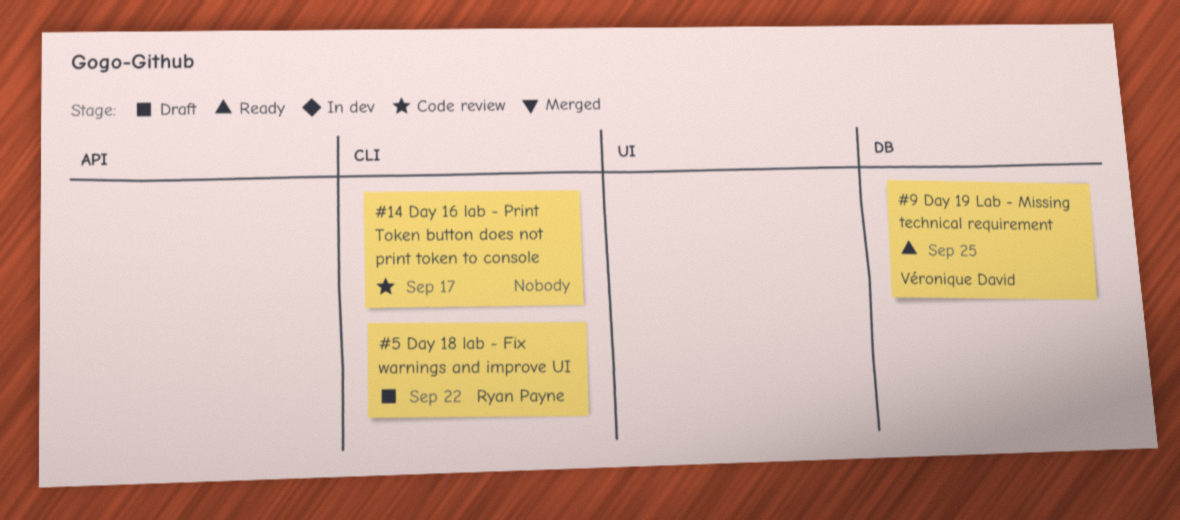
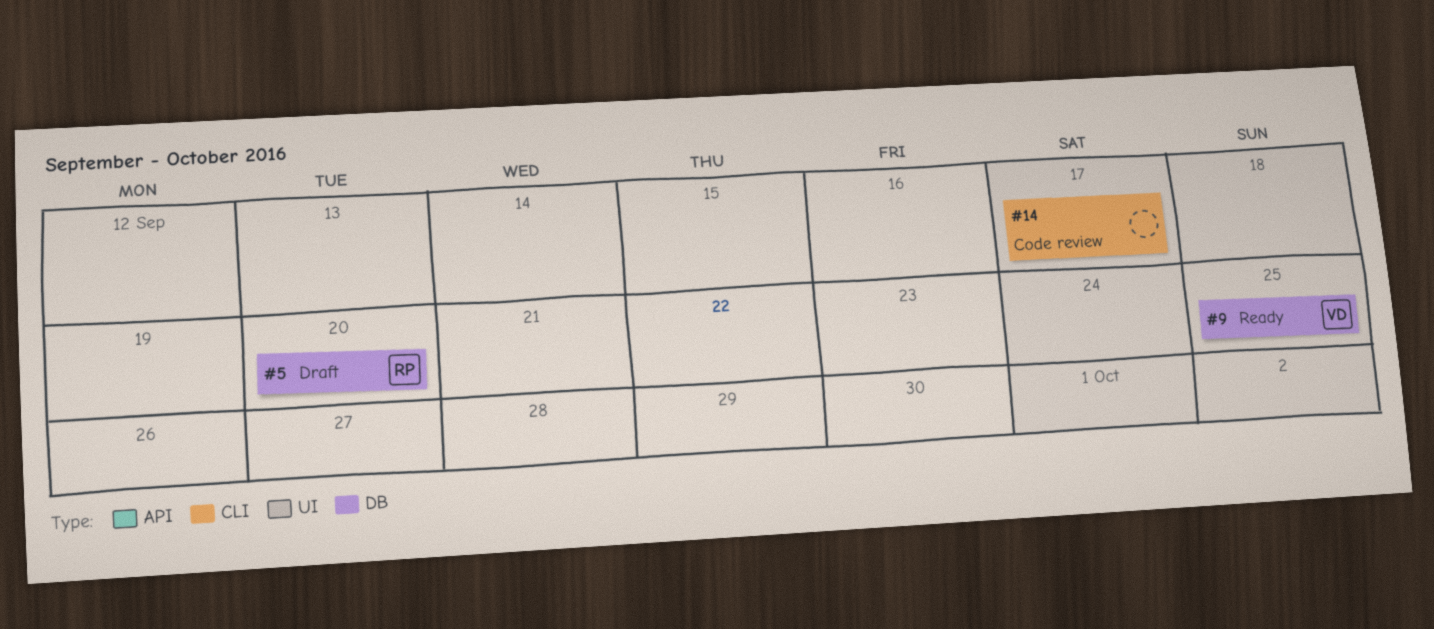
#5, label: CLI -> DB
#5, due: Sep 22 -> Sep 20

